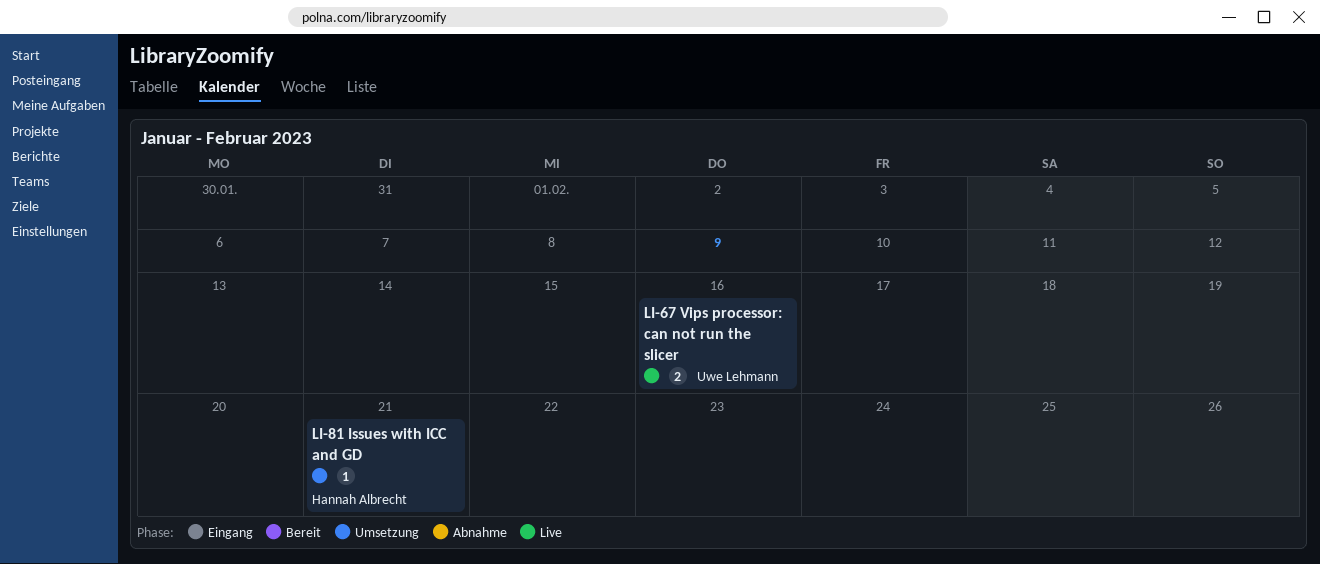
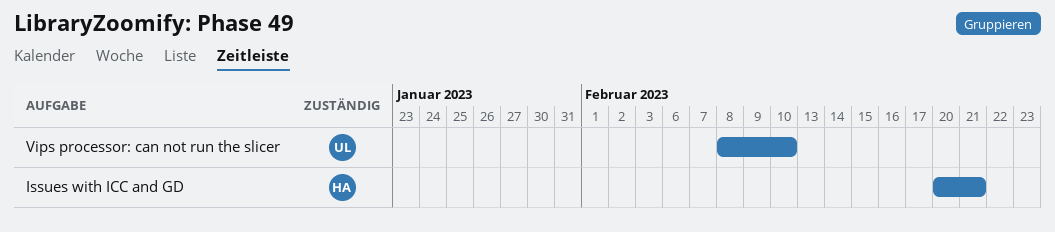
Vips processor: can not run the slicer, due: Feb 16 -> Feb 10

